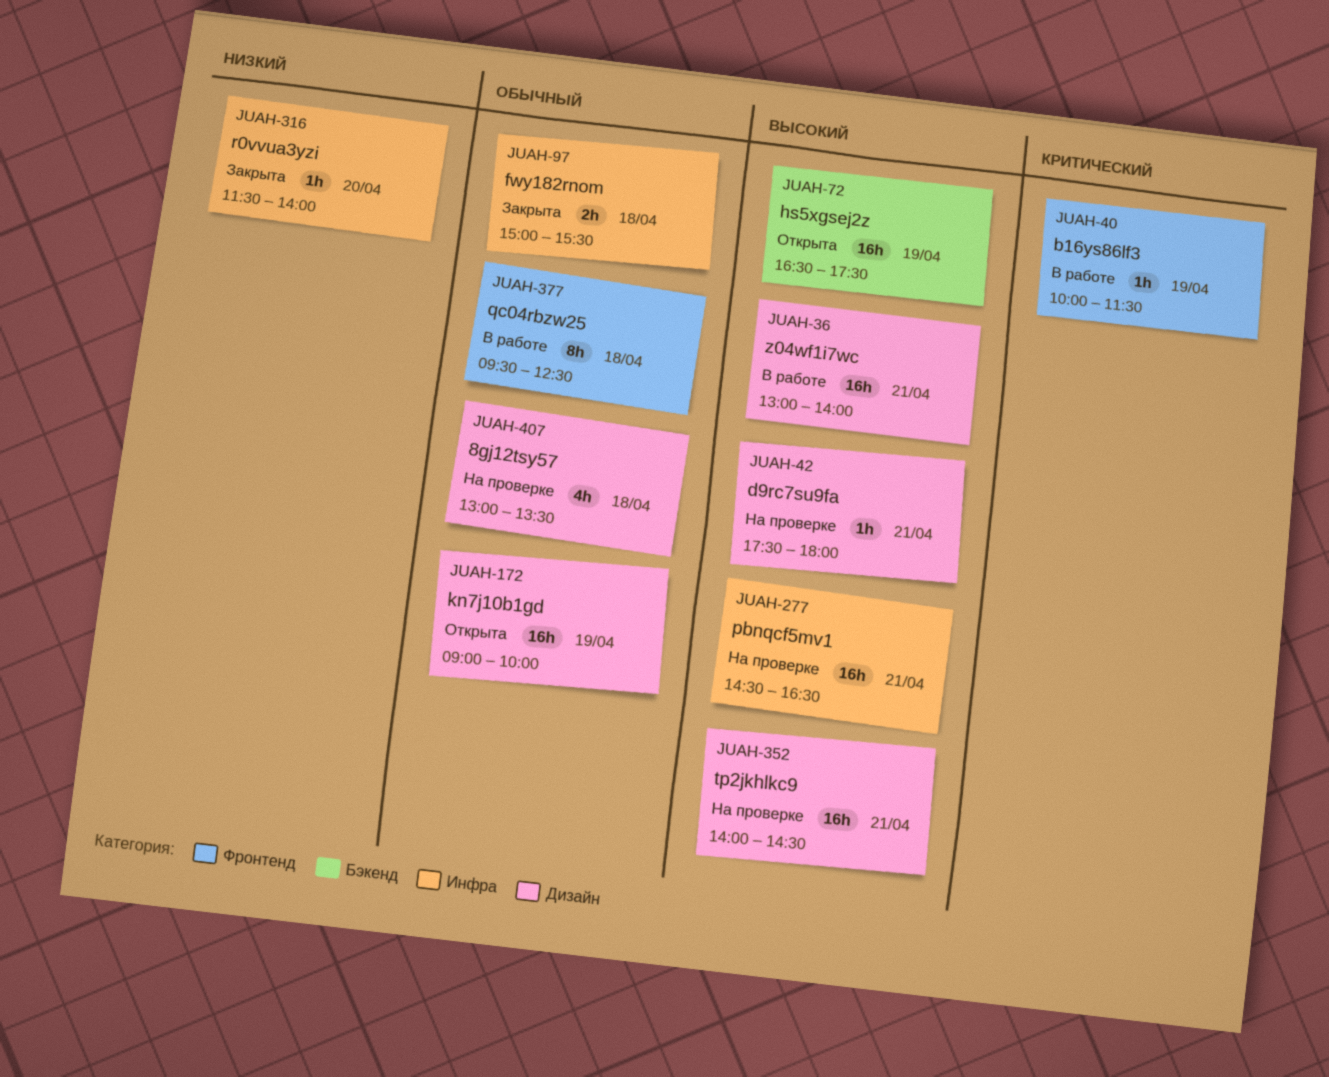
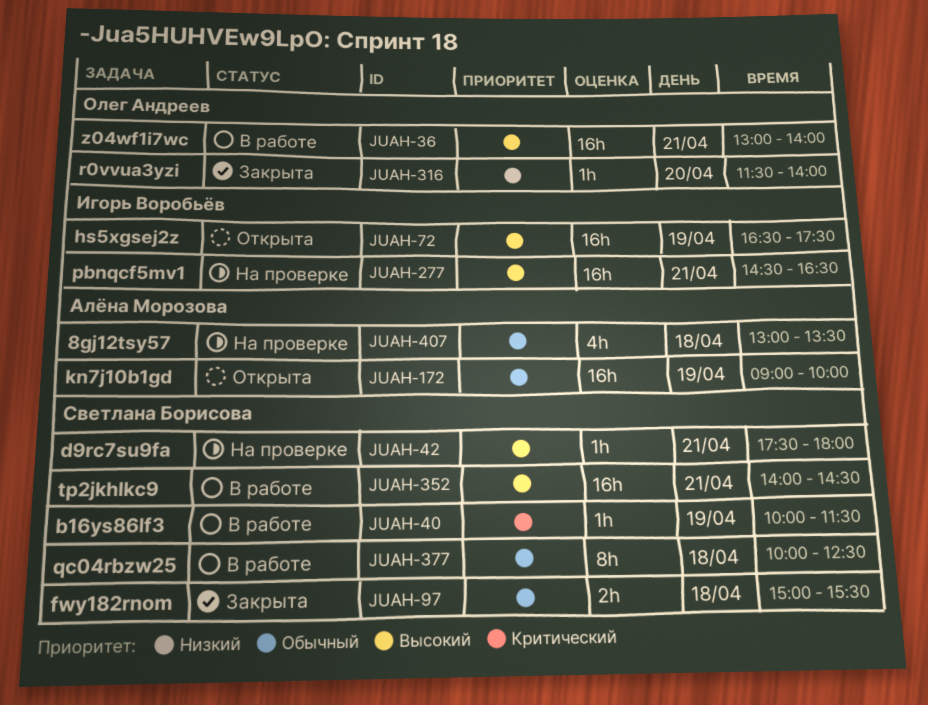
JUAH-352, status: На проверке -> В работе
JUAH-377, begins: 09:30 -> 10:00

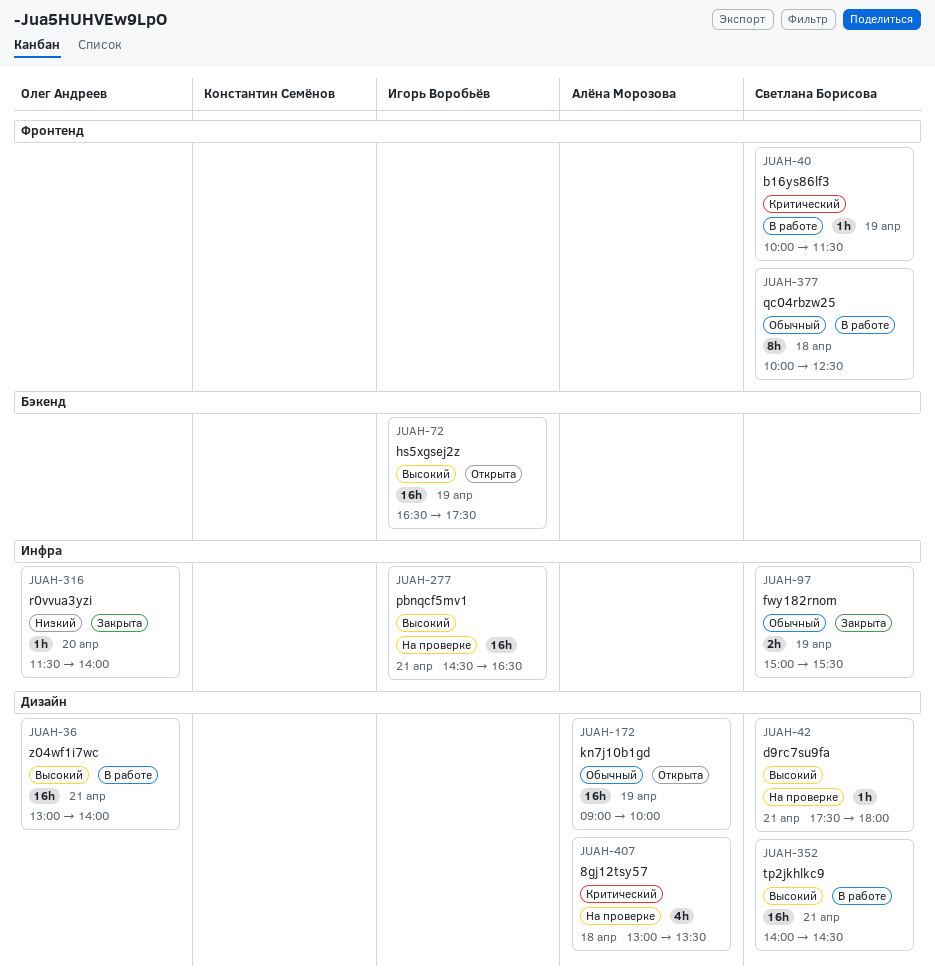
JUAH-97, day: Apr 18 -> Apr 19
JUAH-407, priority: Обычный -> Критический

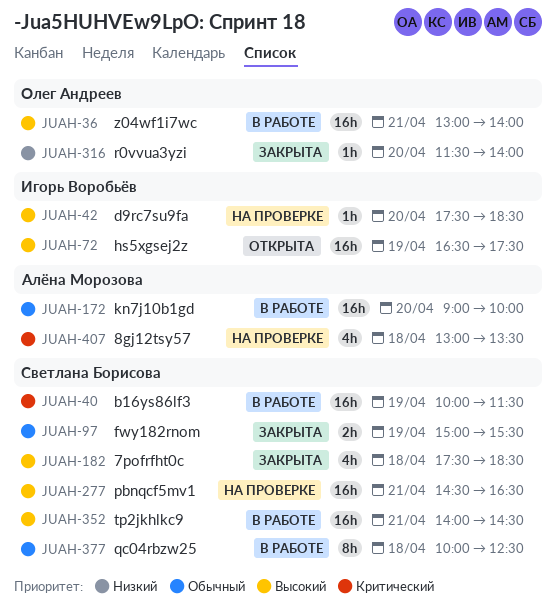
JUAH-40, estimate: 1h -> 16h
JUAH-42, owner: Светлана Борисова -> Игорь Воробьёв
JUAH-42, day: Apr 21 -> Apr 20
JUAH-42, ends: 18:00 -> 18:30
JUAH-172, status: Открыта -> В работе
JUAH-172, day: Apr 19 -> Apr 20
JUAH-182: none -> present
JUAH-277, owner: Игорь Воробьёв -> Светлана Борисова

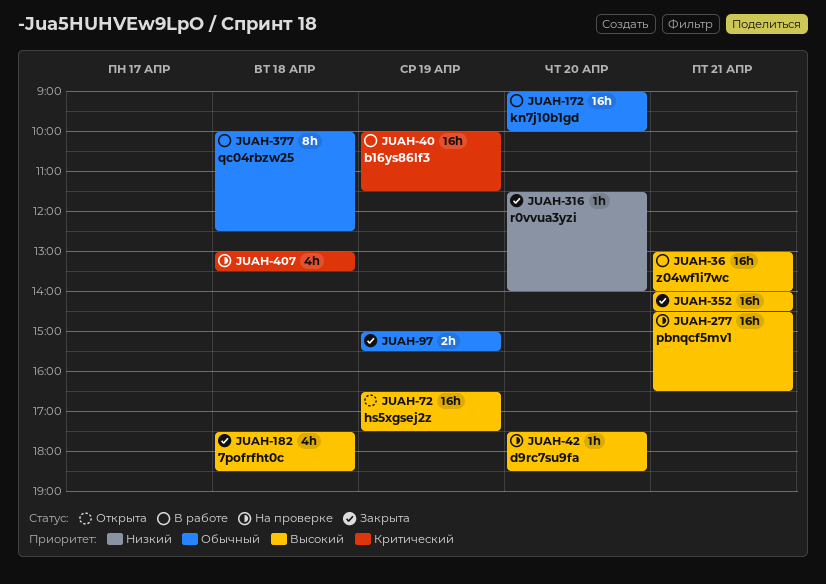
JUAH-352, status: В работе -> Закрыта

